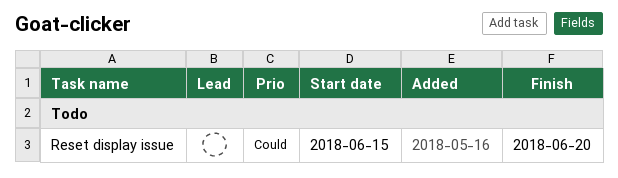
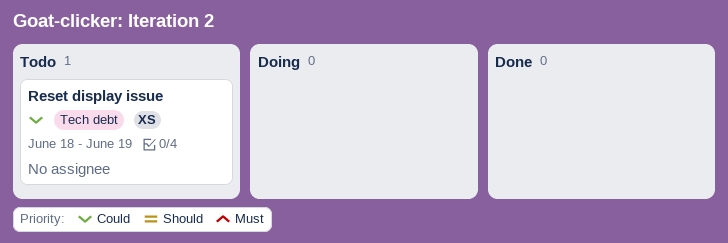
Reset display issue, start: Jun 15 -> Jun 18
Reset display issue, due: Jun 20 -> Jun 19

